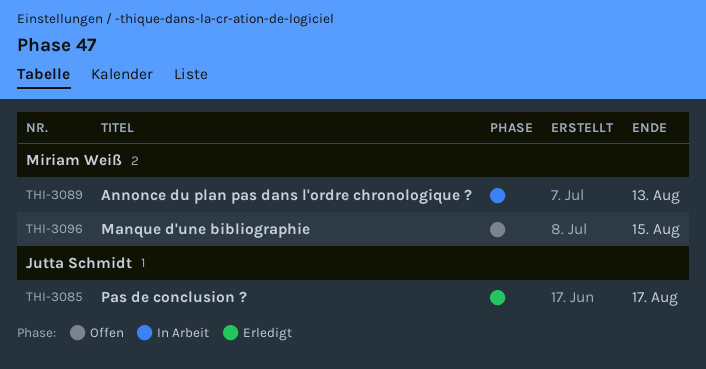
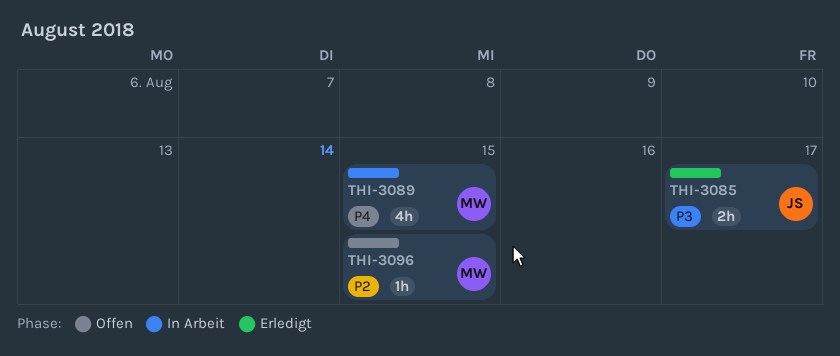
THI-3089, due: Aug 13 -> Aug 15

